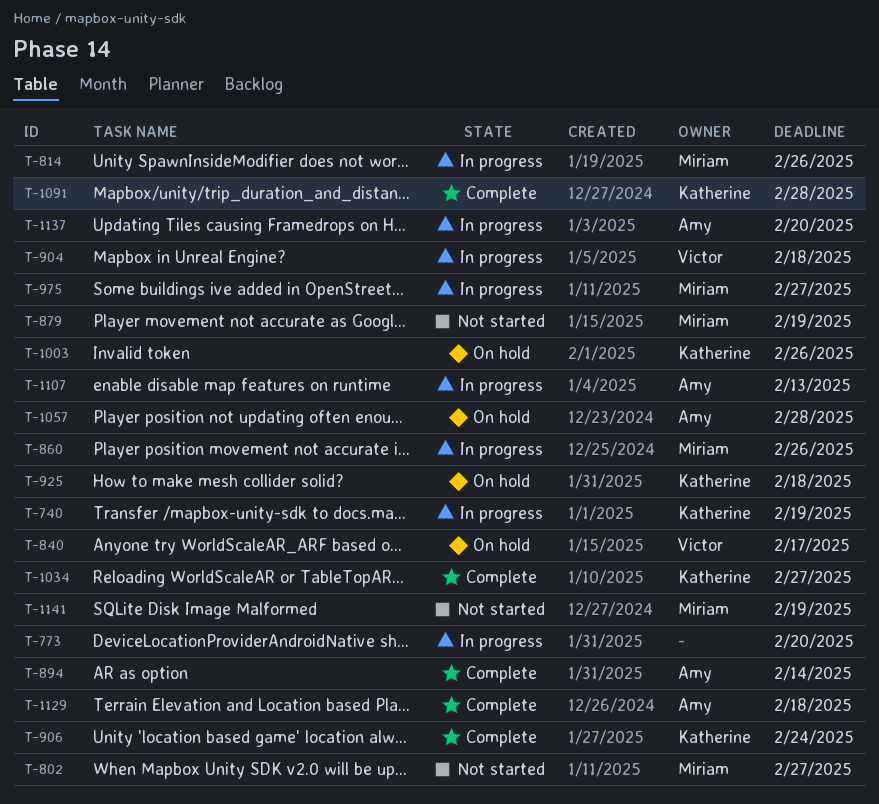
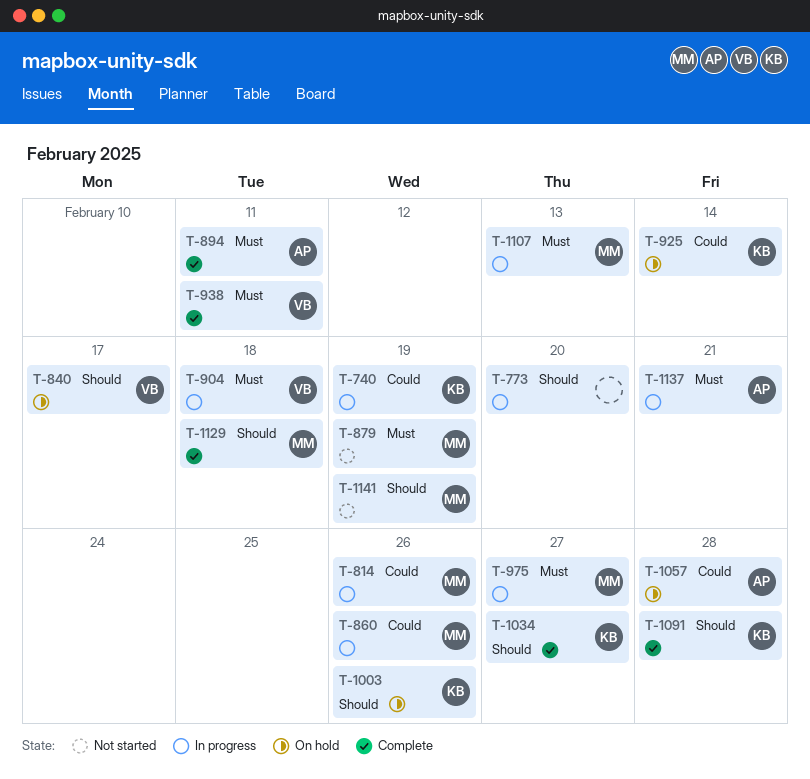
T-802: present -> none
T-894, due: Feb 14 -> Feb 11
T-906: present -> none
T-925, due: Feb 18 -> Feb 14
T-938: none -> present
T-1107, owner: Amy -> Miriam
T-1129, owner: Amy -> Miriam
T-1137, due: Feb 20 -> Feb 21

